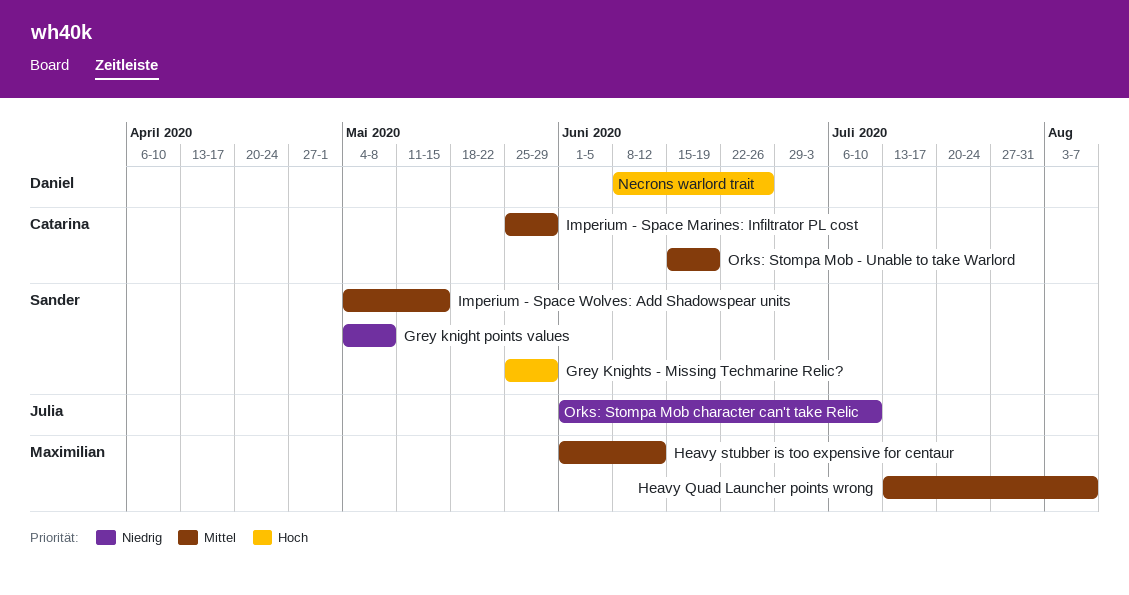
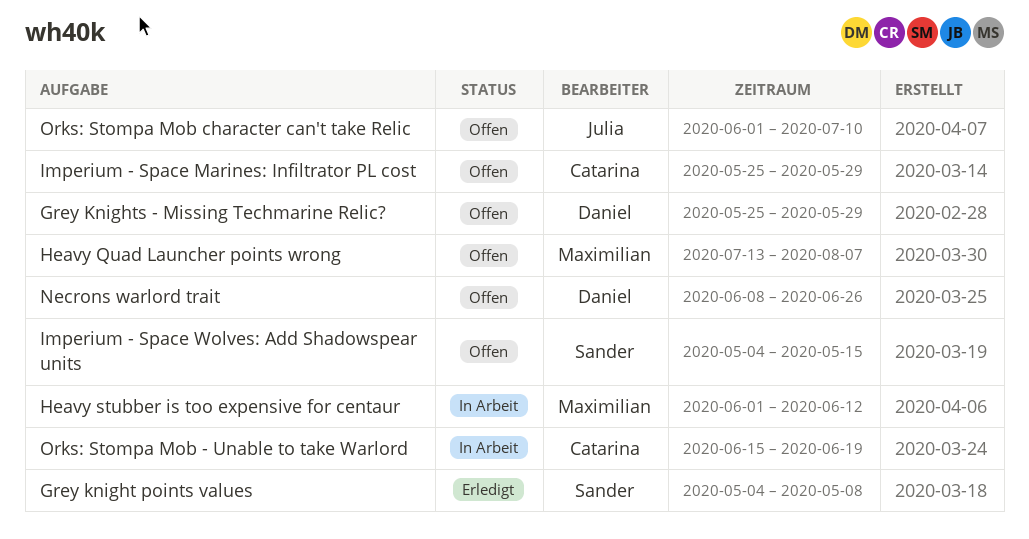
Grey Knights - Missing Techmarine Relic?, owner: Sander -> Daniel

